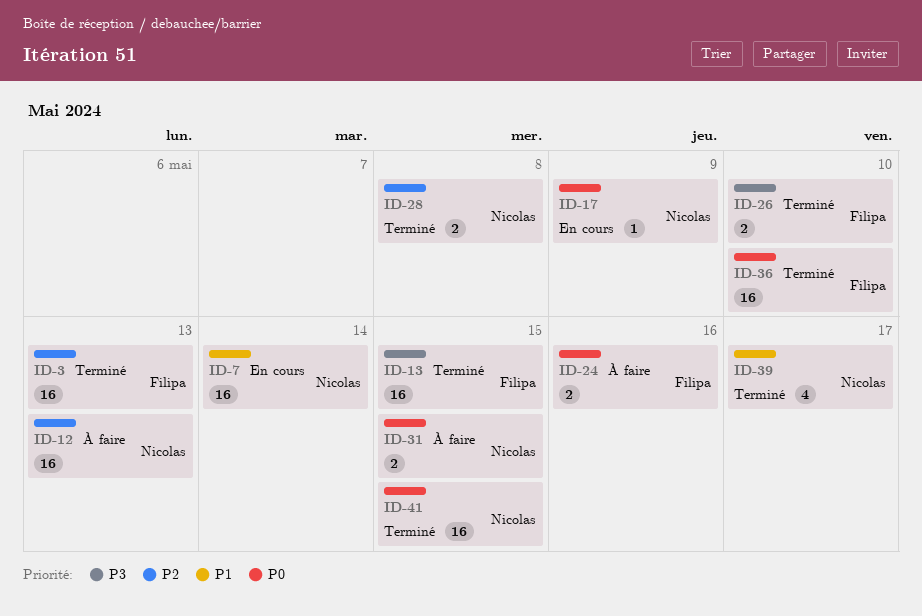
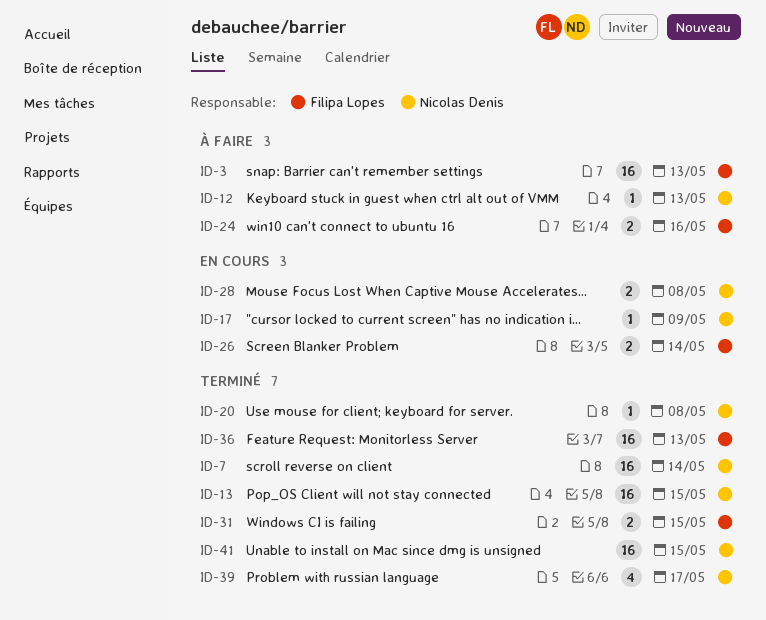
ID-3, status: Terminé -> À faire
ID-7, status: En cours -> Terminé
ID-12, estimate: 16 -> 1
ID-13, owner: Filipa Lopes -> Nicolas Denis
ID-20: none -> present
ID-26, status: Terminé -> En cours
ID-26, due: May 10 -> May 14
ID-28, status: Terminé -> En cours
ID-31, status: À faire -> Terminé
ID-31, owner: Nicolas Denis -> Filipa Lopes
ID-36, due: May 10 -> May 13

